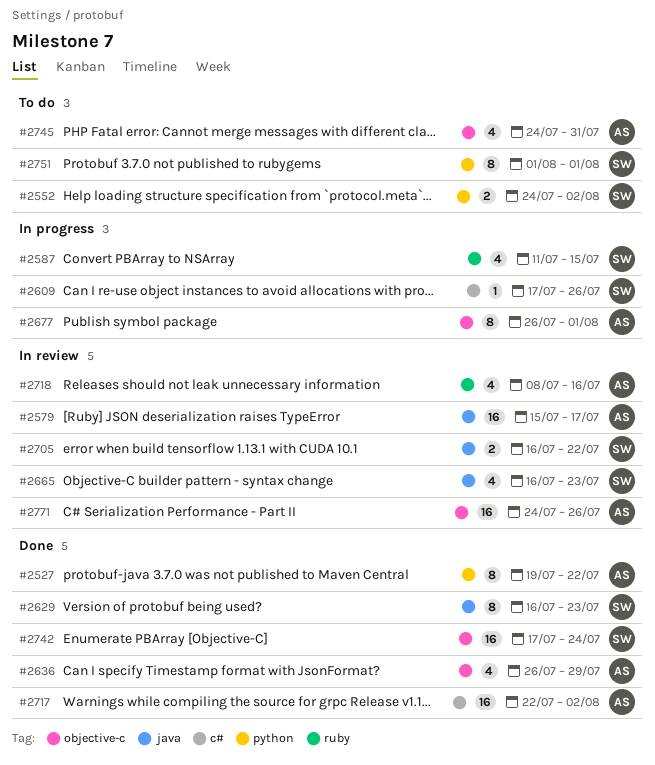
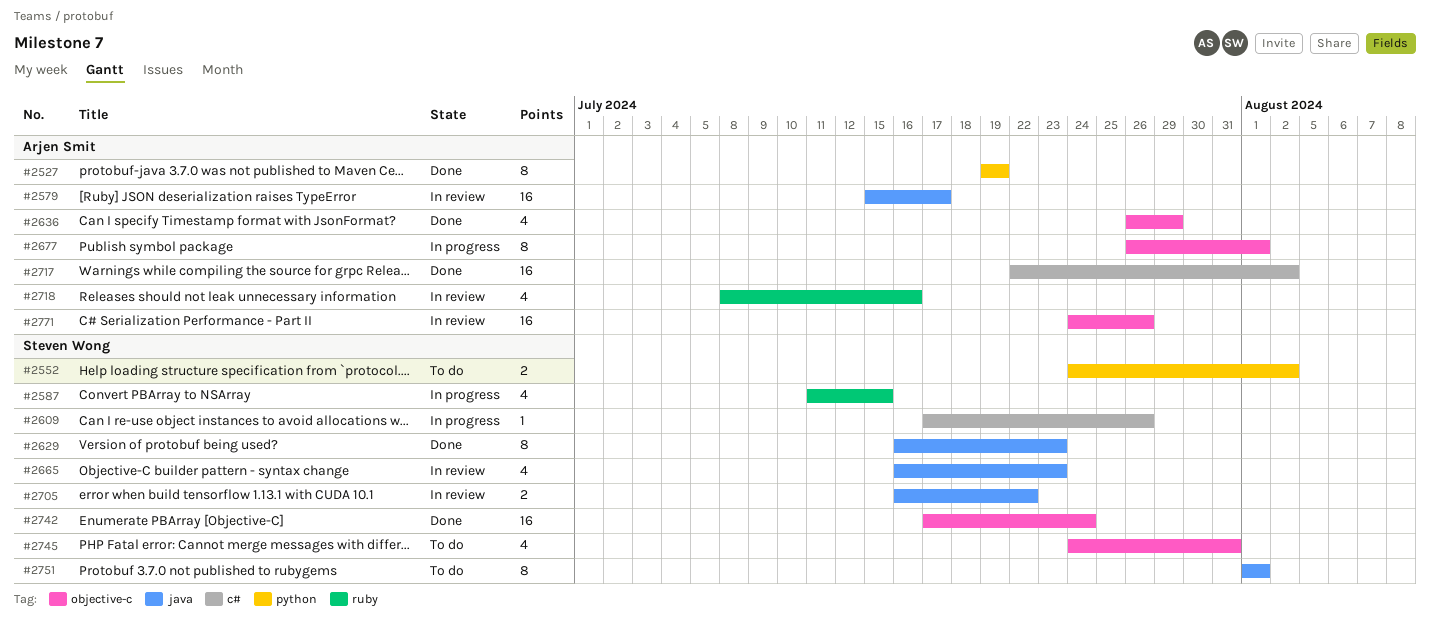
#2527, due: Jul 22 -> Jul 19
#2745, owner: Arjen Smit -> Steven Wong
#2751, label: python -> java

